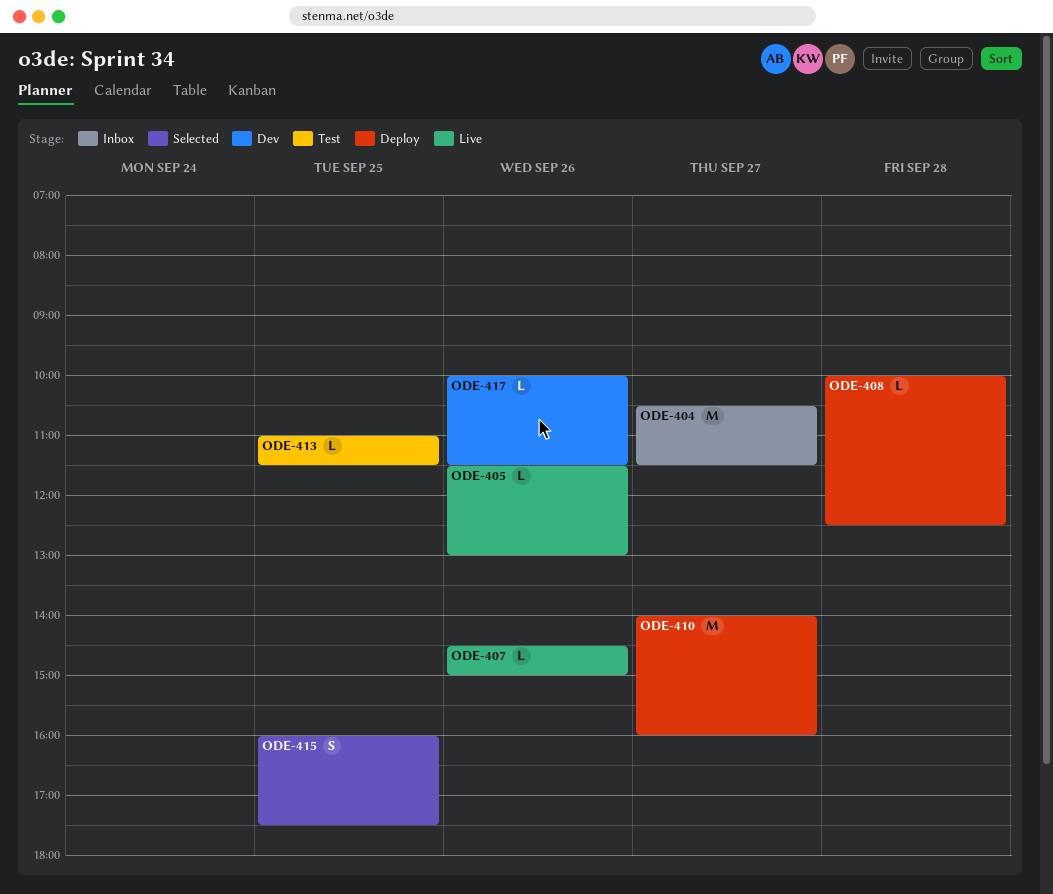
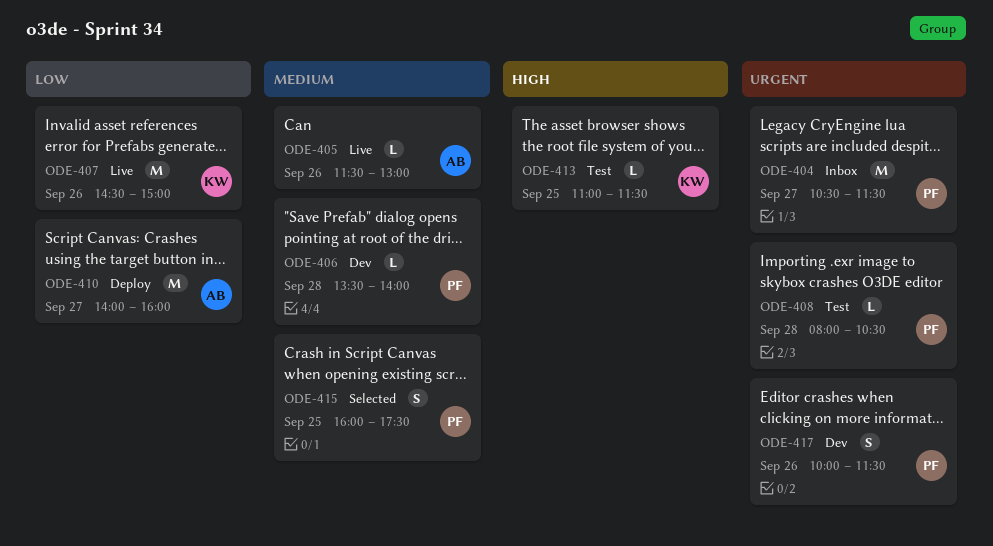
ODE-406: none -> present
ODE-407, estimate: L -> M
ODE-408, status: Deploy -> Test
ODE-408, begins: 10:00 -> 08:00
ODE-408, ends: 12:30 -> 10:30
ODE-417, estimate: L -> S

